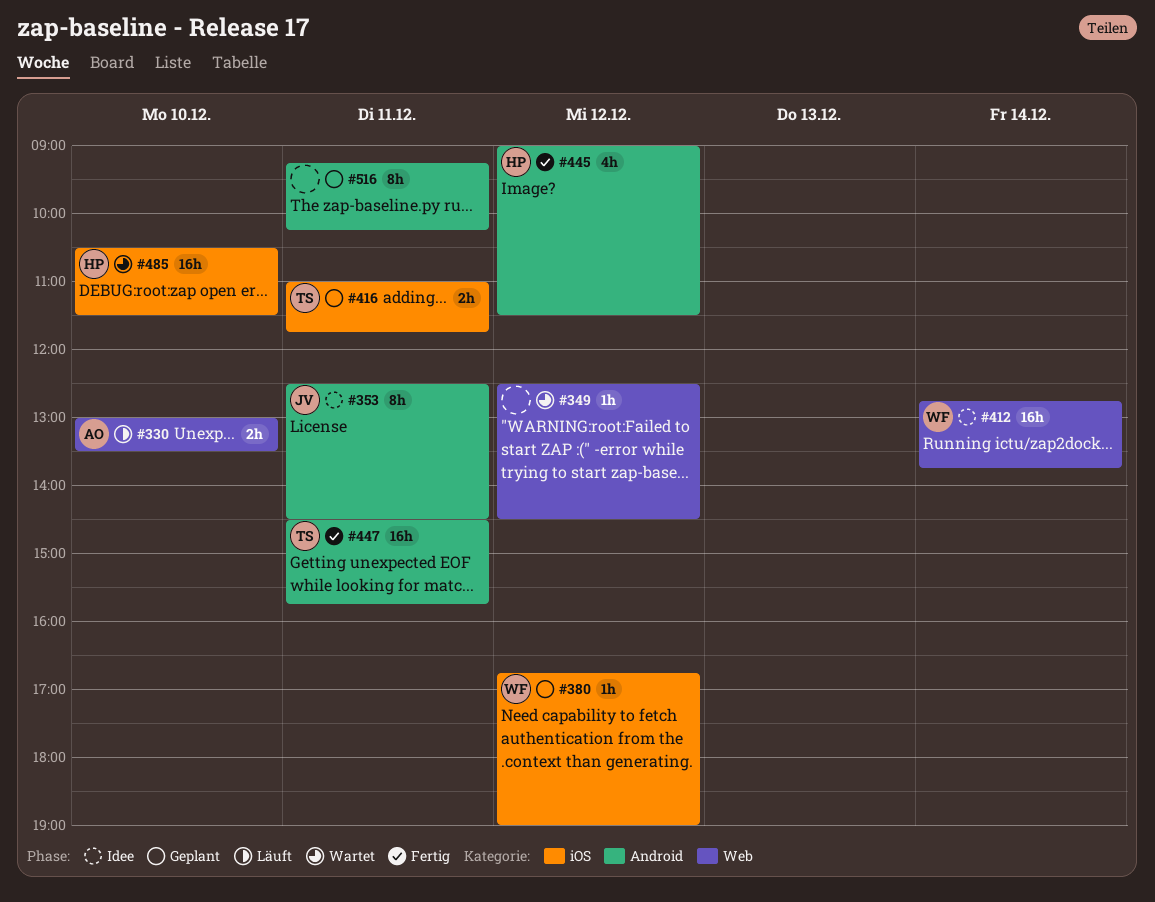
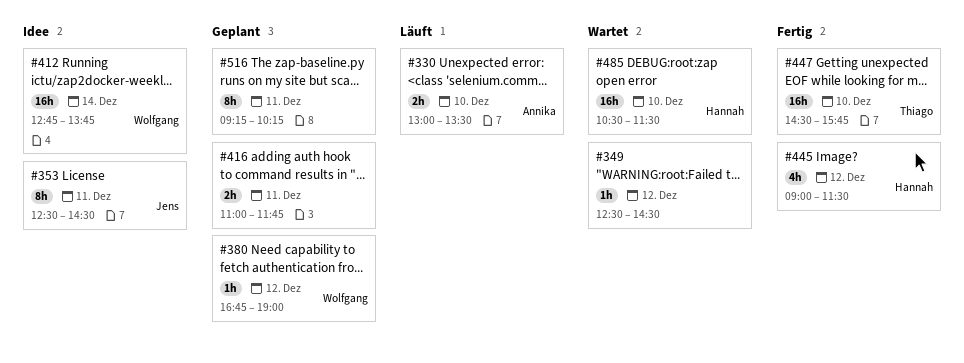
#416, owner: Thiago -> none
#447, day: Dec 11 -> Dec 10

